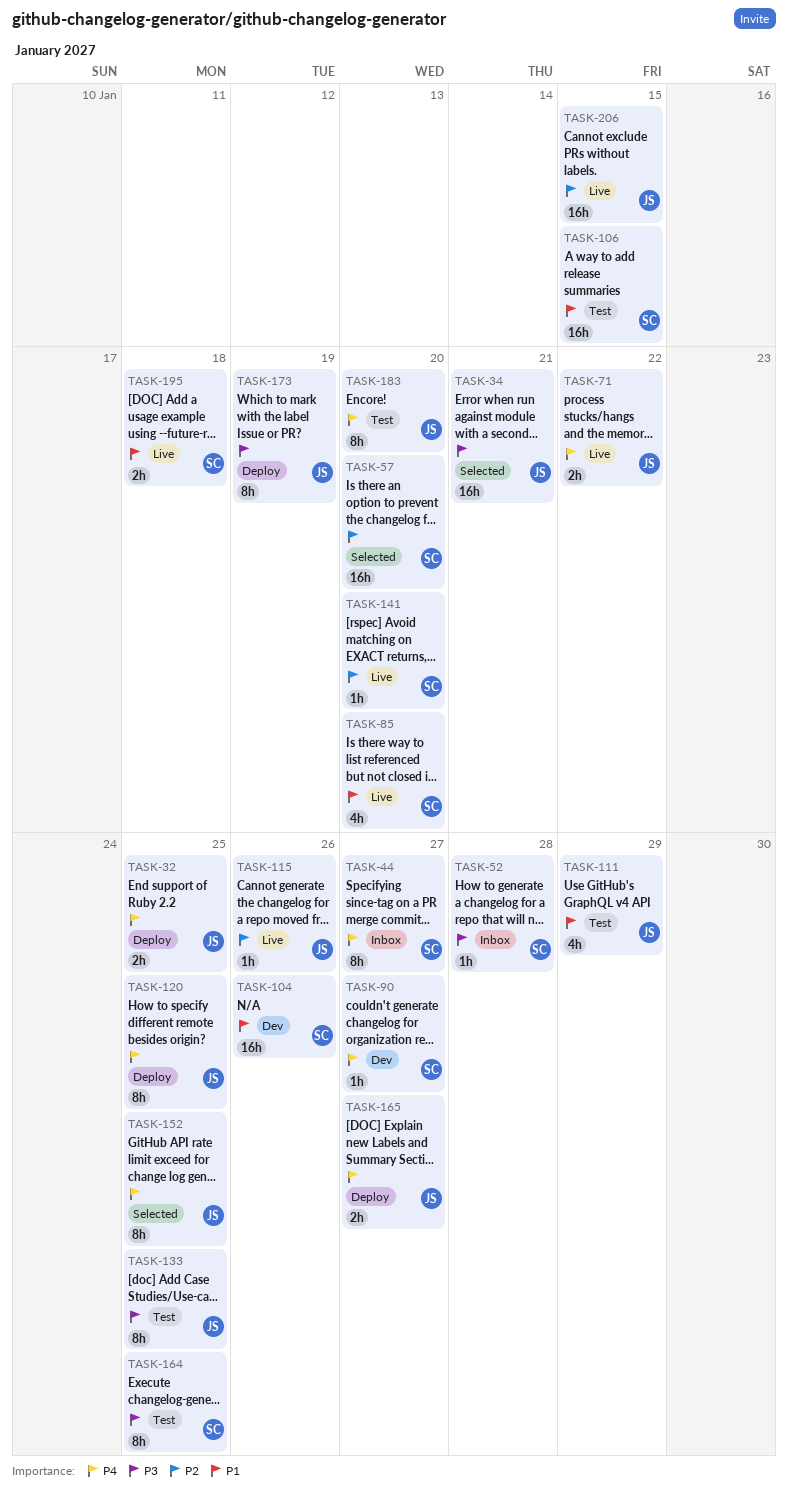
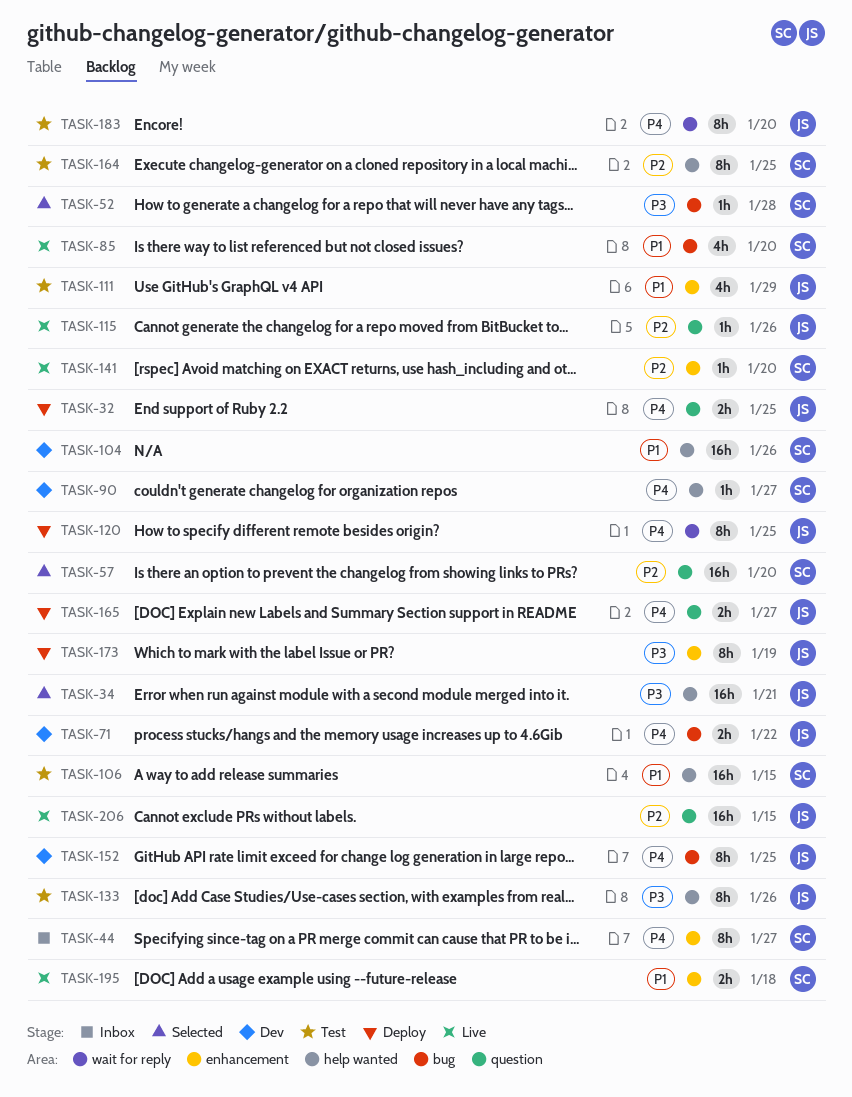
TASK-52, status: Inbox -> Selected
TASK-71, status: Live -> Dev
TASK-133, due: Jan 25 -> Jan 26
TASK-152, status: Selected -> Dev
TASK-164, priority: P3 -> P2

